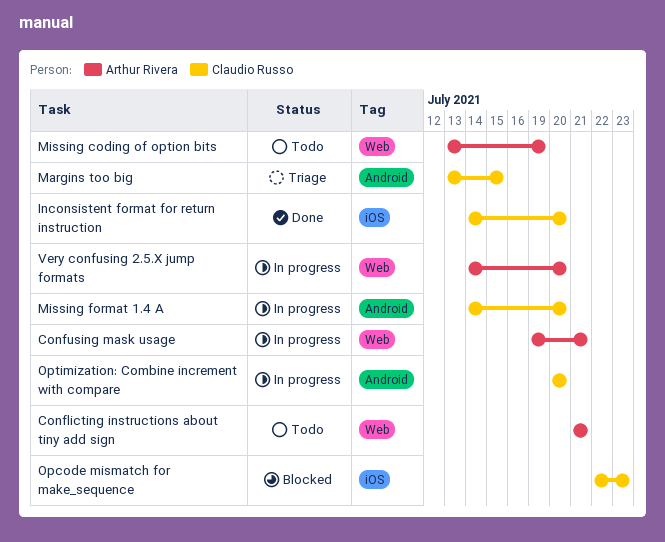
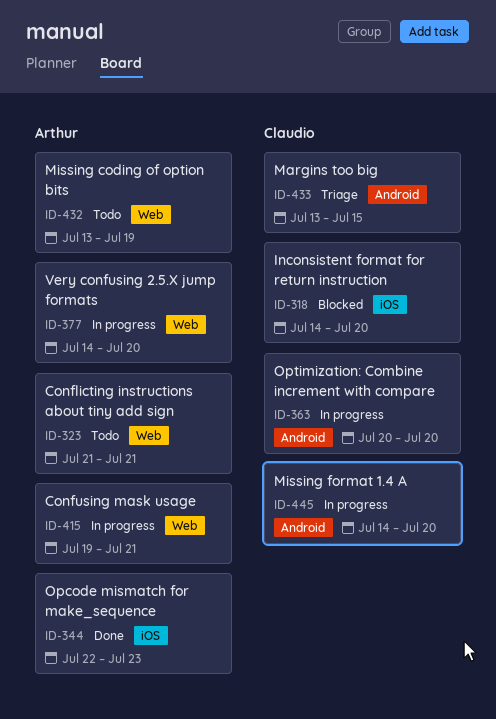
Inconsistent format for return instruction, status: Done -> Blocked
Opcode mismatch for make_sequence, status: Blocked -> Done
Opcode mismatch for make_sequence, owner: Claudio Russo -> Arthur Rivera

